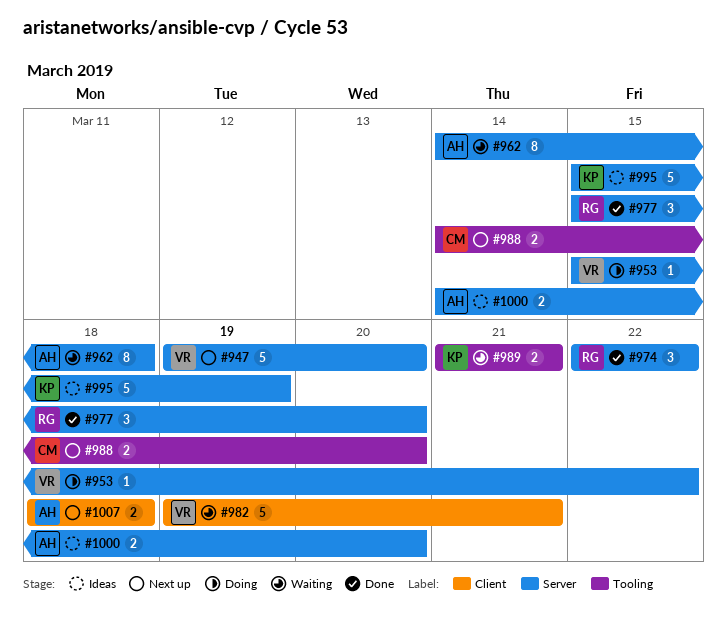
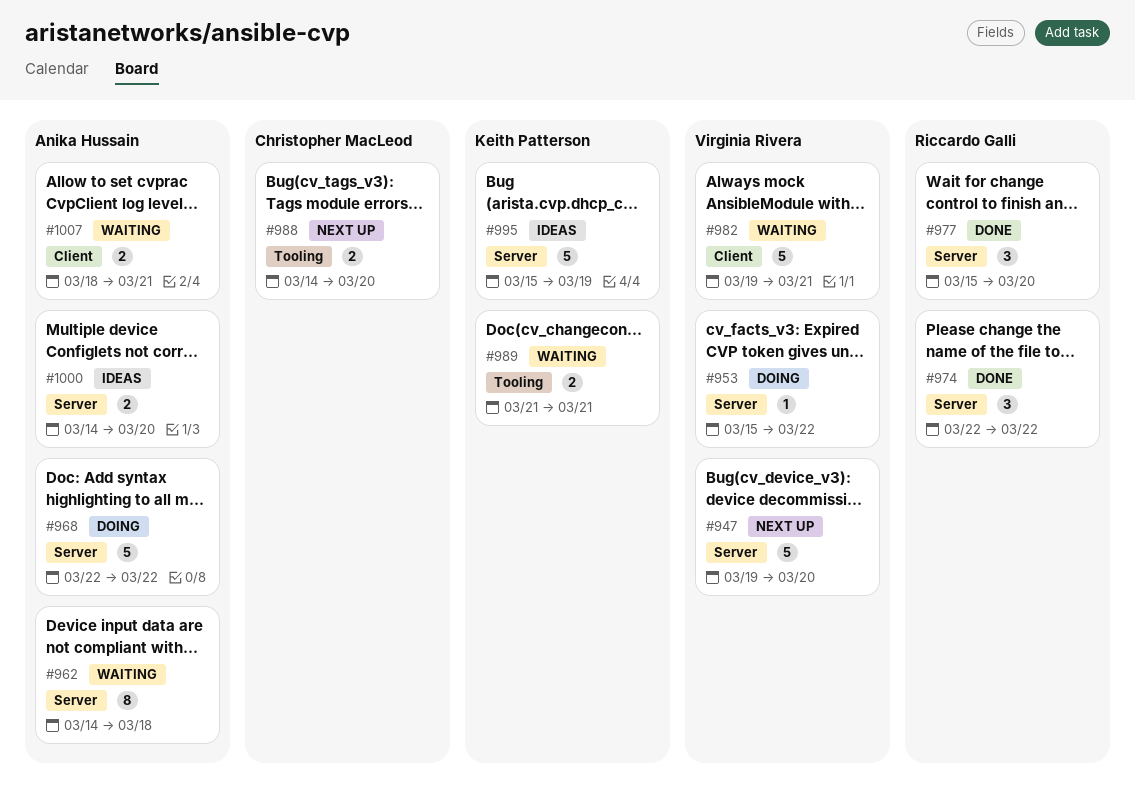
#968: none -> present
#1007, status: Next up -> Waiting
#1007, due: Mar 18 -> Mar 21

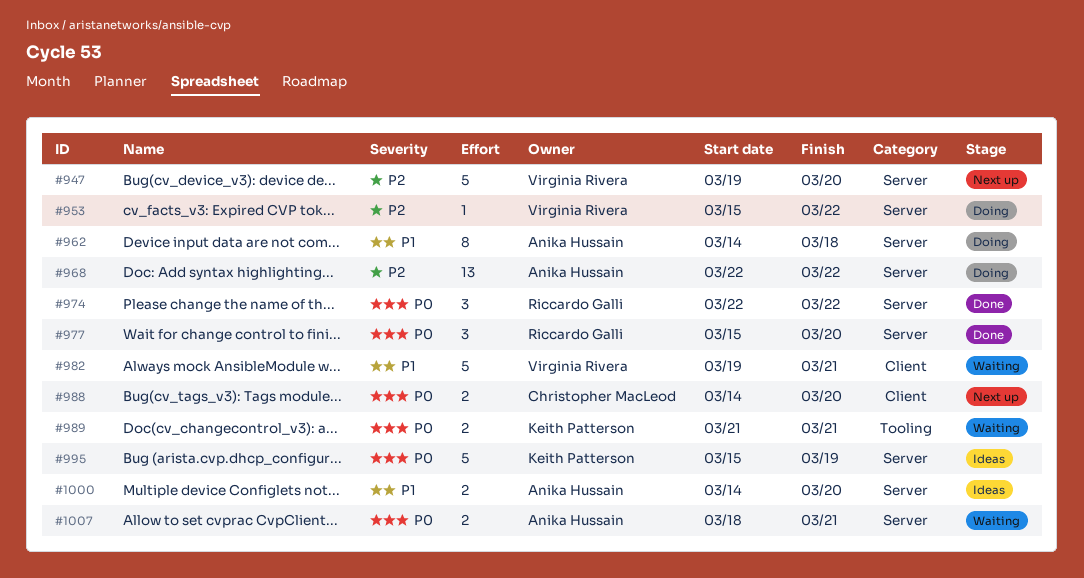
#962, status: Waiting -> Doing
#968, estimate: 5 -> 13
#988, label: Tooling -> Client
#1007, label: Client -> Server

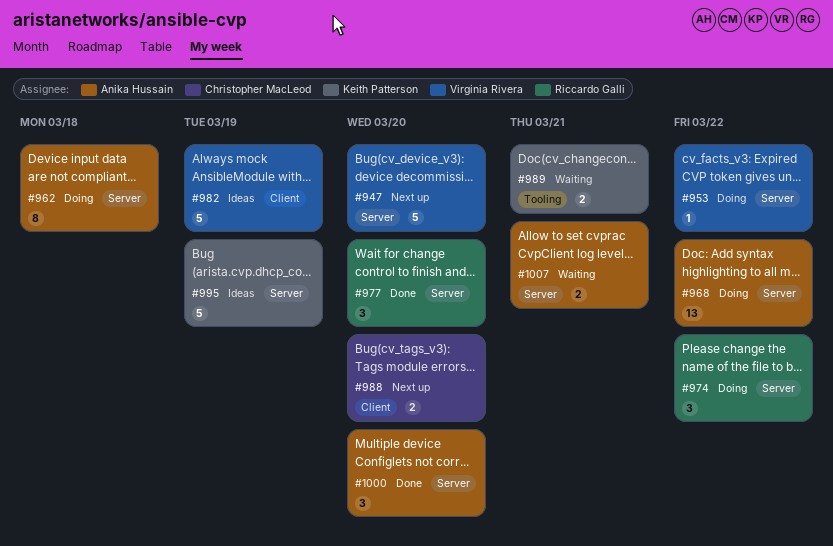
#974, status: Done -> Doing
#982, status: Waiting -> Ideas
#982, due: Mar 21 -> Mar 19
#1000, status: Ideas -> Done
#1000, estimate: 2 -> 3

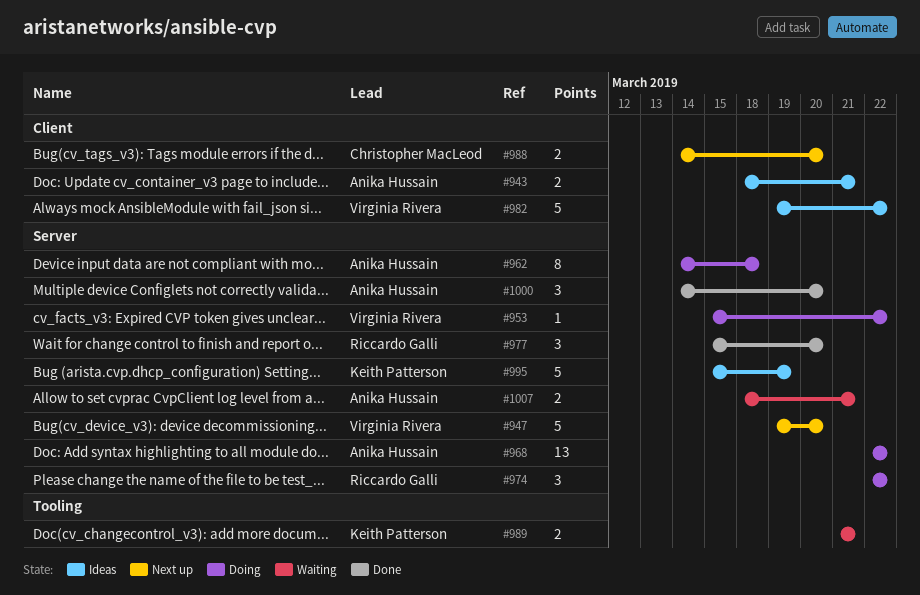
#943: none -> present
#982, due: Mar 19 -> Mar 22

